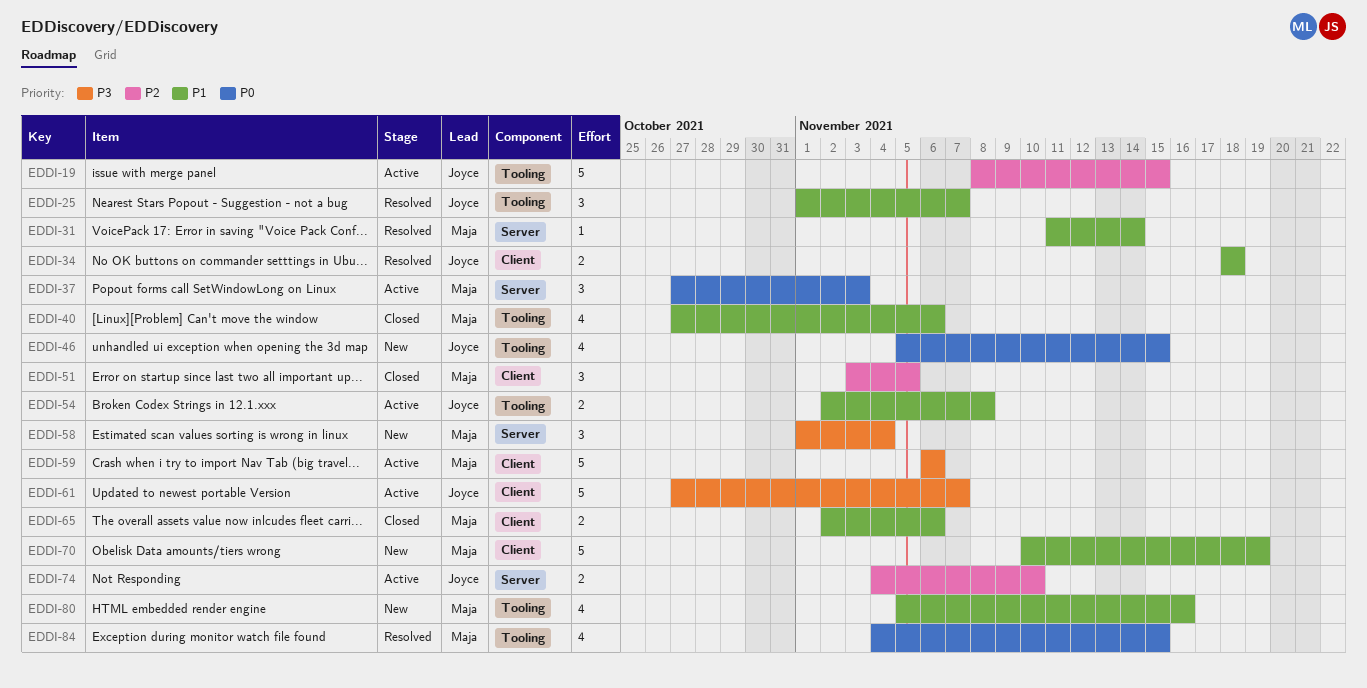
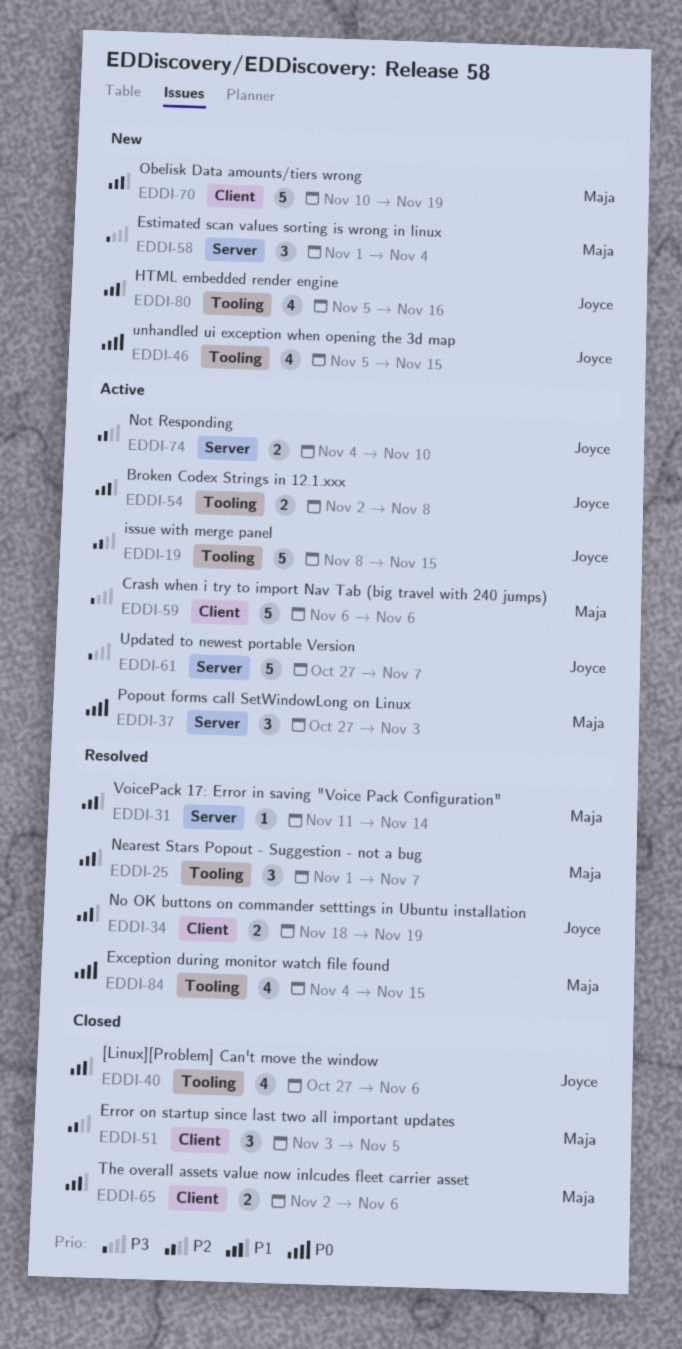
EDDI-25, owner: Joyce -> Maja
EDDI-34, due: Nov 18 -> Nov 19
EDDI-40, owner: Maja -> Joyce
EDDI-61, label: Client -> Server
EDDI-80, owner: Maja -> Joyce

